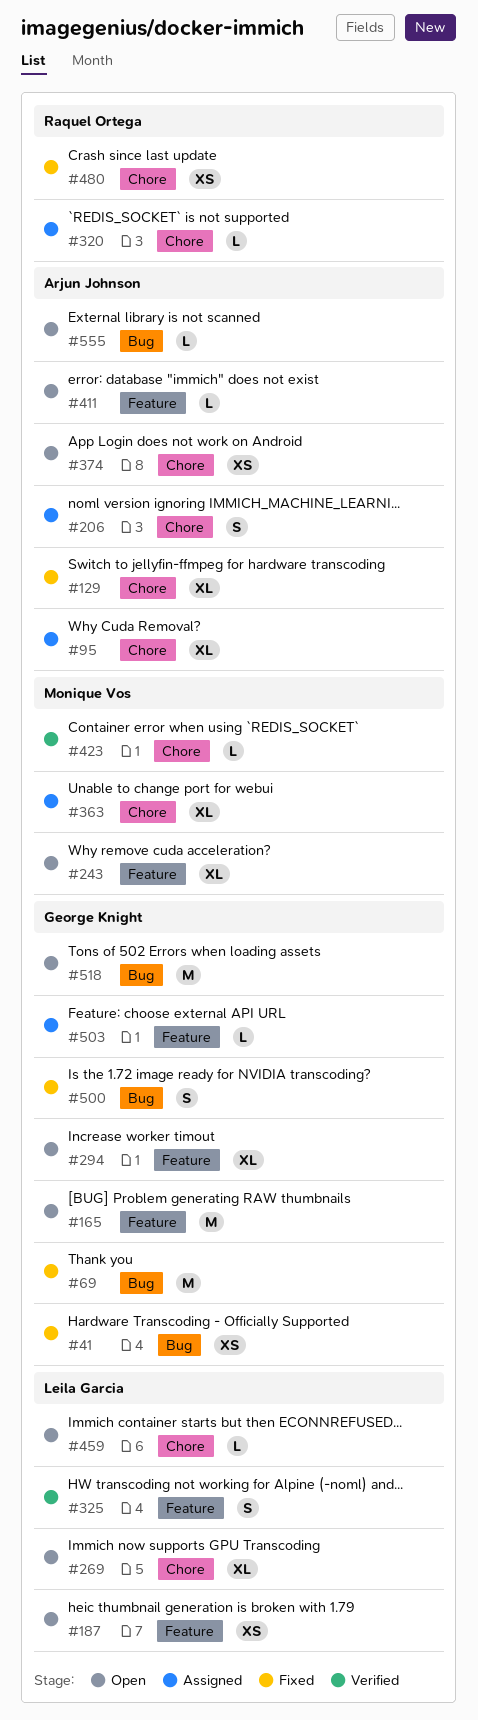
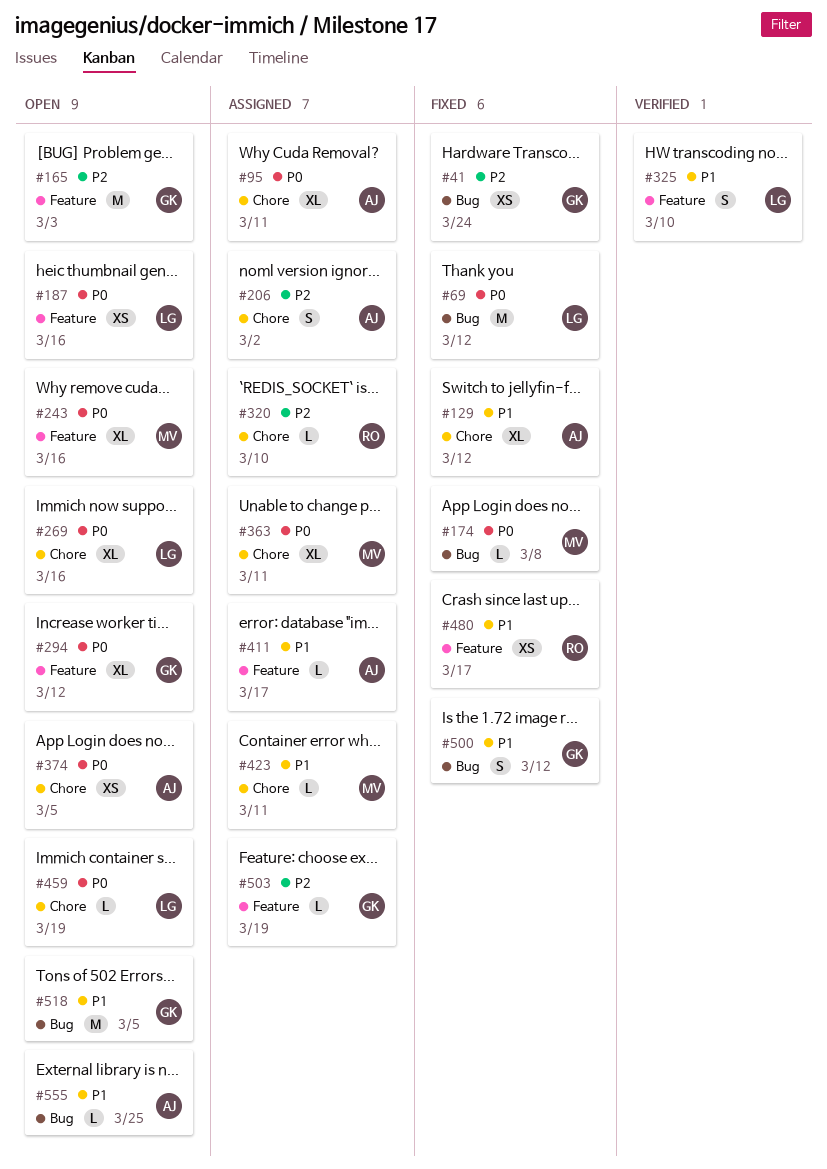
#69, owner: George Knight -> Leila Garcia
#174: none -> present
#411, status: Open -> Assigned
#423, status: Verified -> Assigned
#480, label: Chore -> Feature

